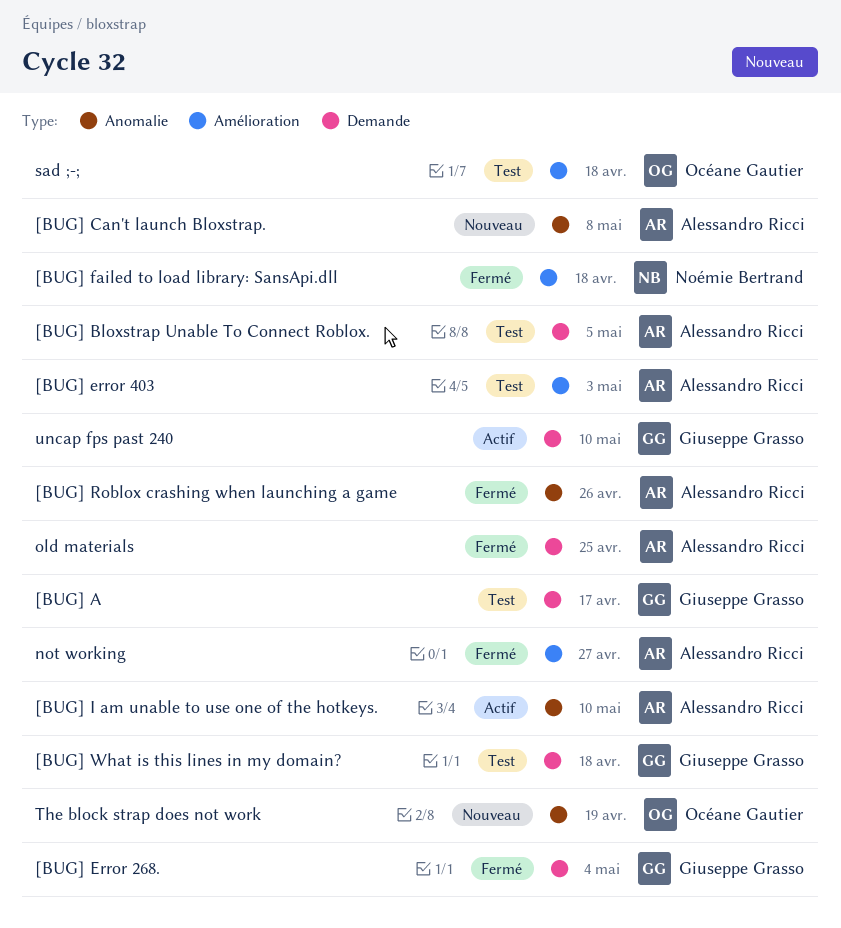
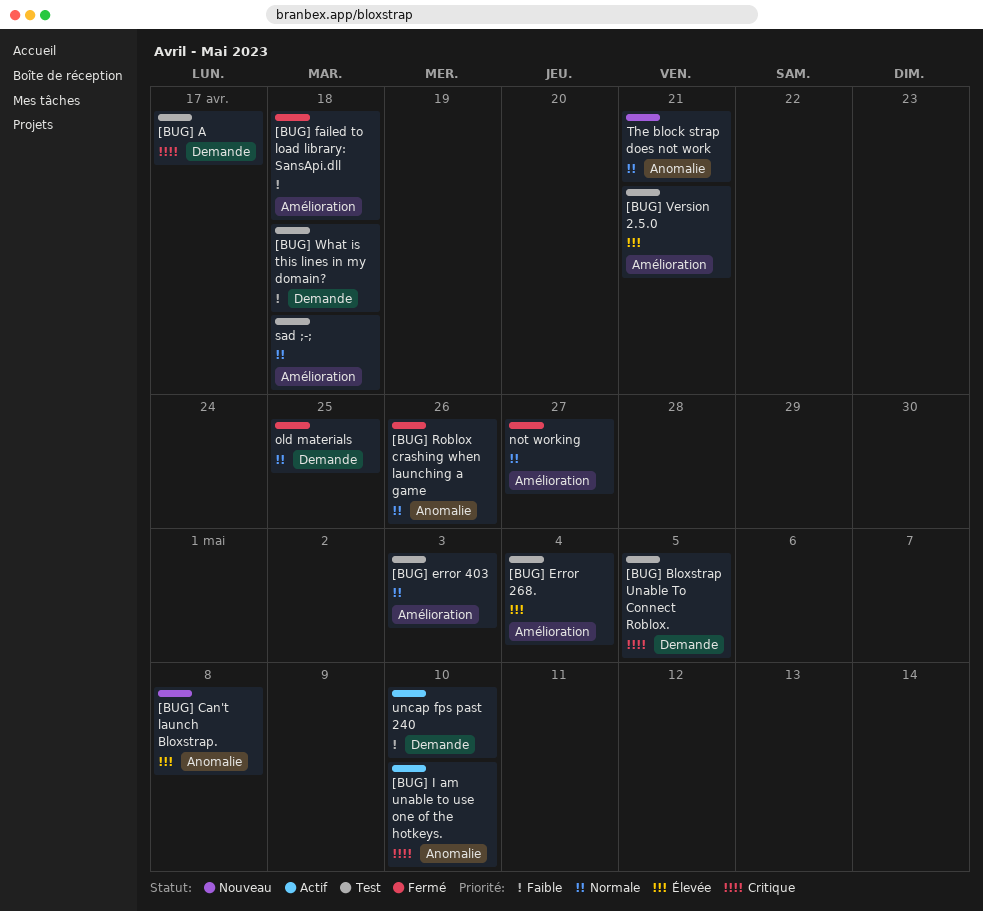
[BUG] Error 268., status: Fermé -> Test
[BUG] Error 268., label: Demande -> Amélioration
[BUG] Version 2.5.0: none -> present
The block strap does not work, due: Apr 19 -> Apr 21

